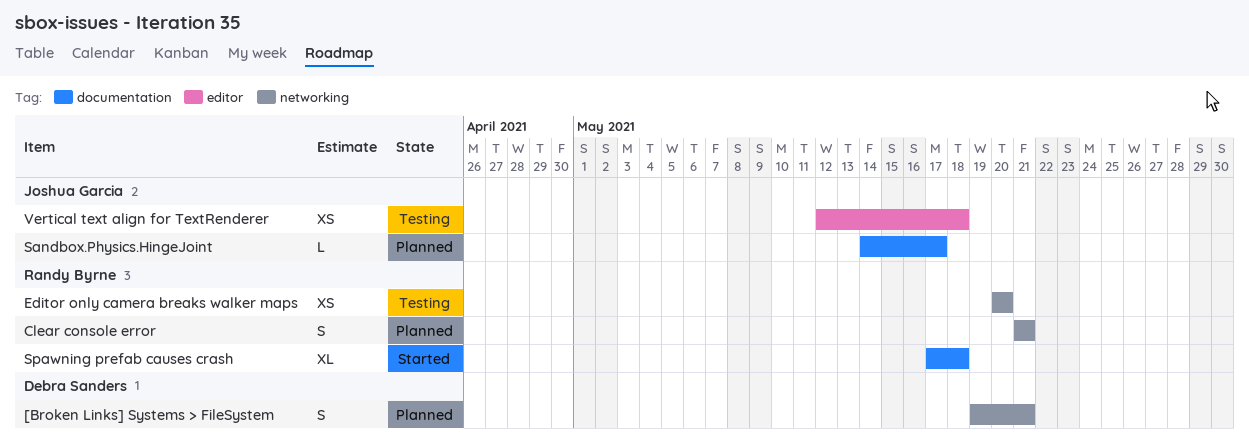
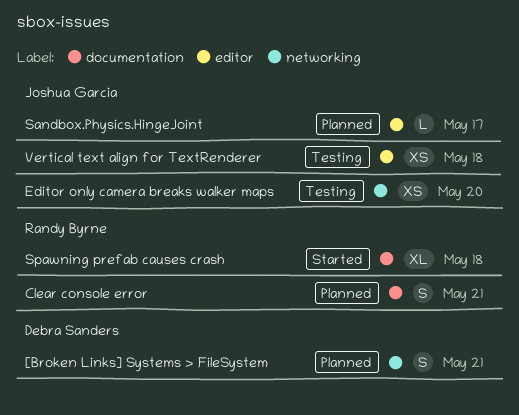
Clear console error, label: networking -> documentation
Editor only camera breaks walker maps, owner: Randy Byrne -> Joshua Garcia
Sandbox.Physics.HingeJoint, label: documentation -> editor

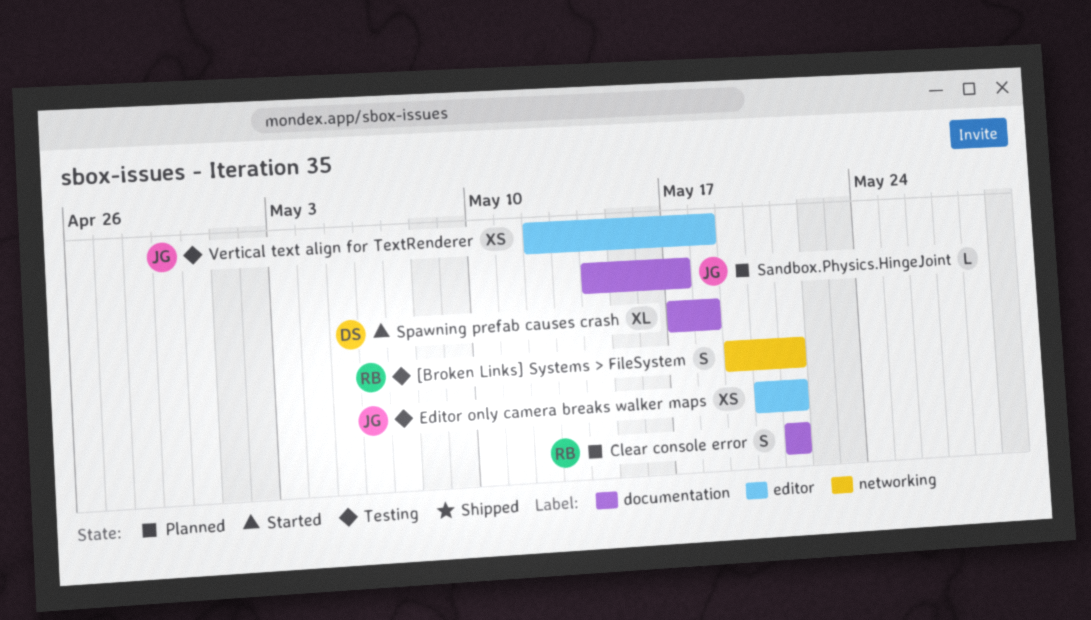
[Broken Links] Systems > FileSystem, status: Planned -> Testing
[Broken Links] Systems > FileSystem, owner: Debra Sanders -> Randy Byrne
Editor only camera breaks walker maps, label: networking -> editor
Editor only camera breaks walker maps, due: May 20 -> May 21
Sandbox.Physics.HingeJoint, label: editor -> documentation
Spawning prefab causes crash, owner: Randy Byrne -> Debra Sanders

